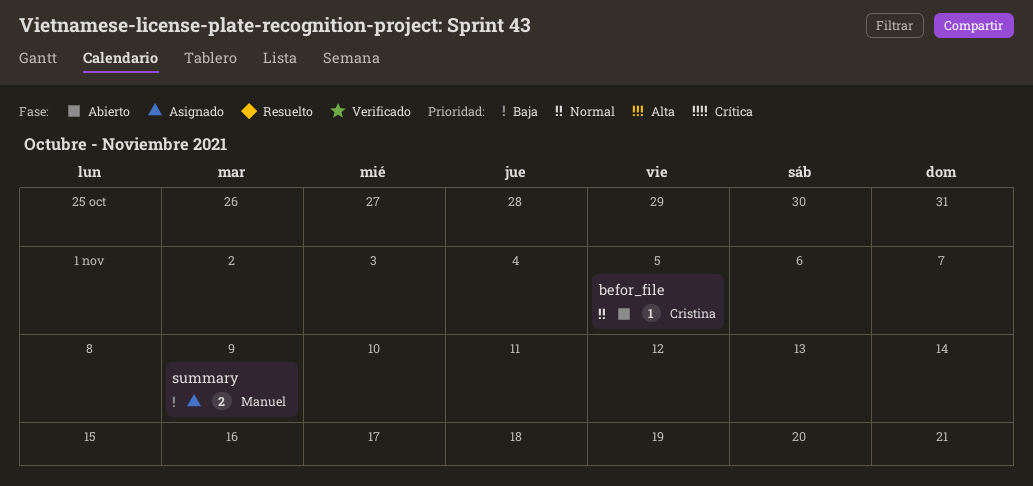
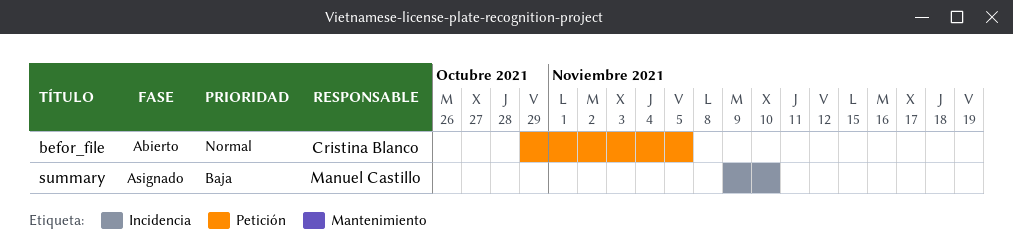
summary, due: Nov 9 -> Nov 10

